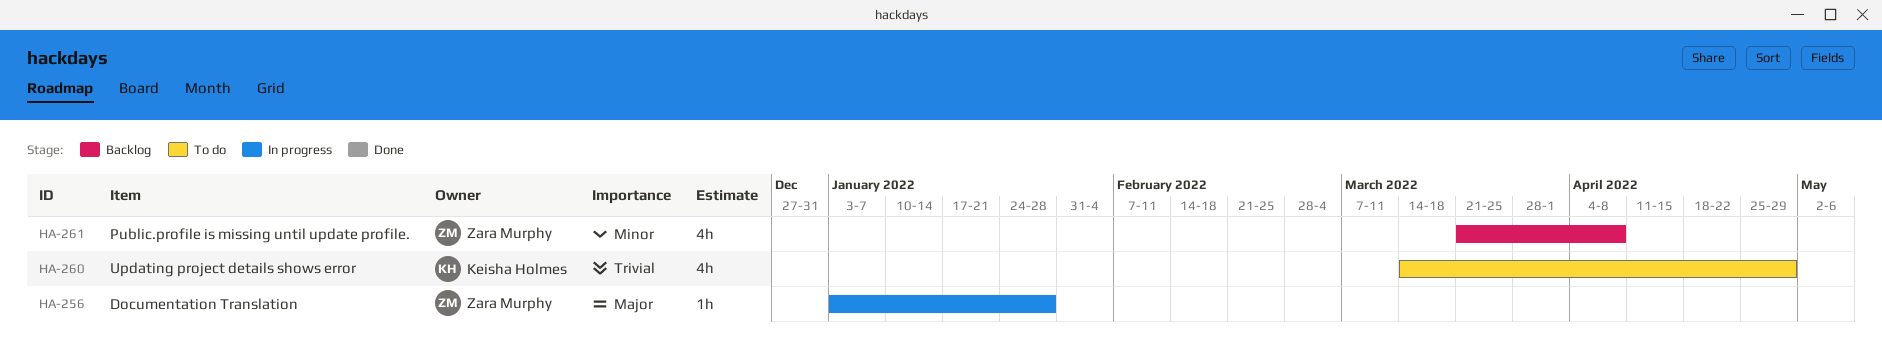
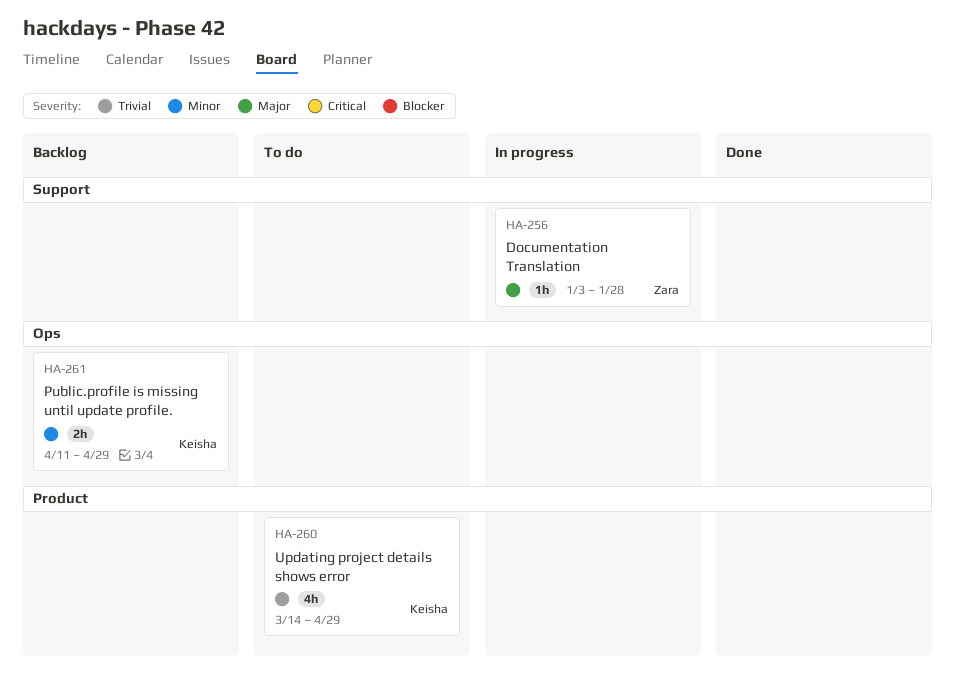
HA-261, owner: Zara Murphy -> Keisha Holmes
HA-261, estimate: 4h -> 2h
HA-261, start: Mar 21 -> Apr 11
HA-261, due: Apr 8 -> Apr 29

